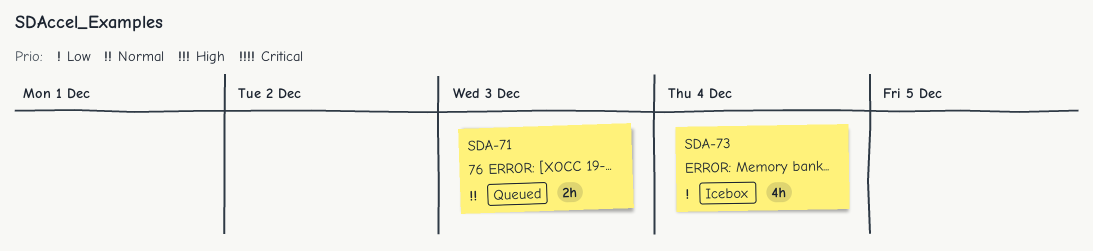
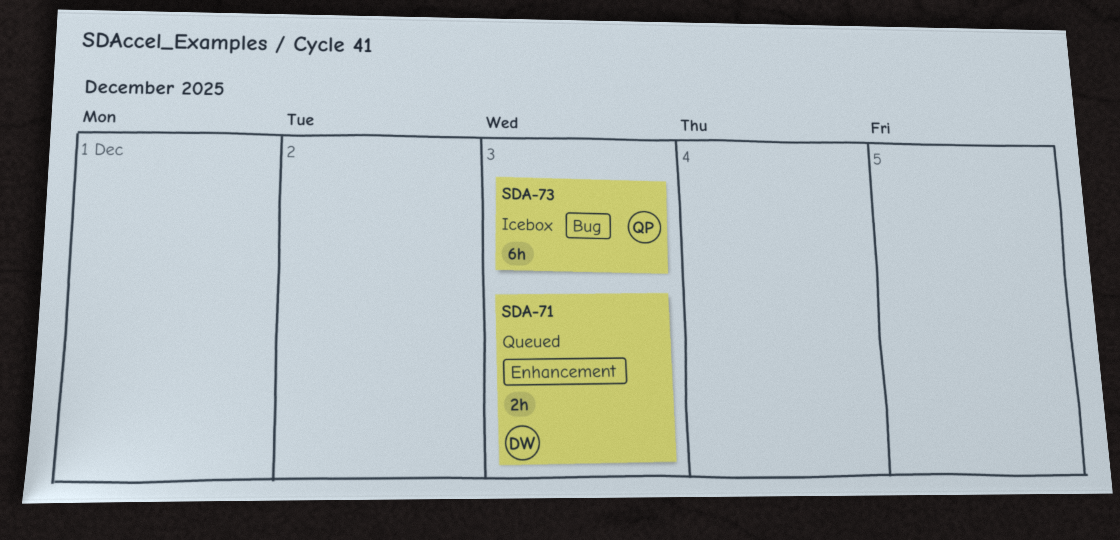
SDA-73, estimate: 4h -> 6h
SDA-73, due: Dec 4 -> Dec 3

